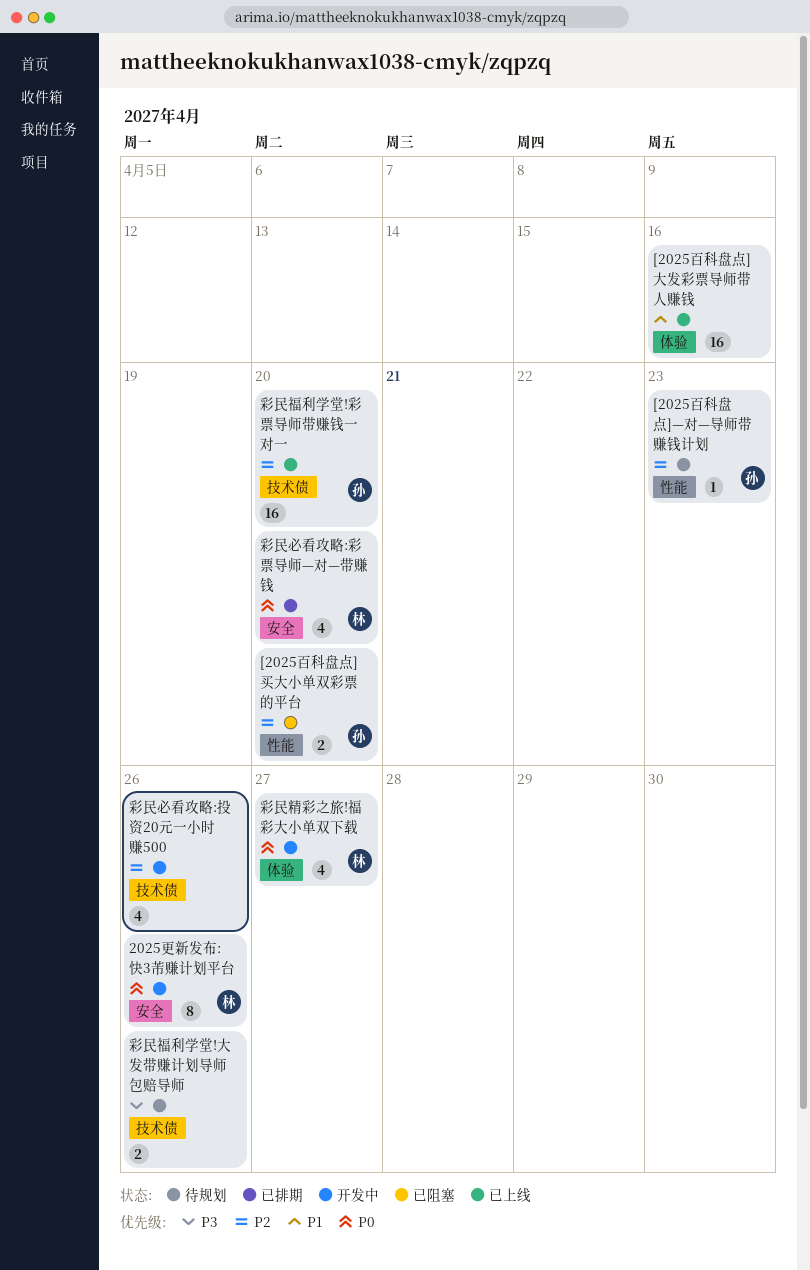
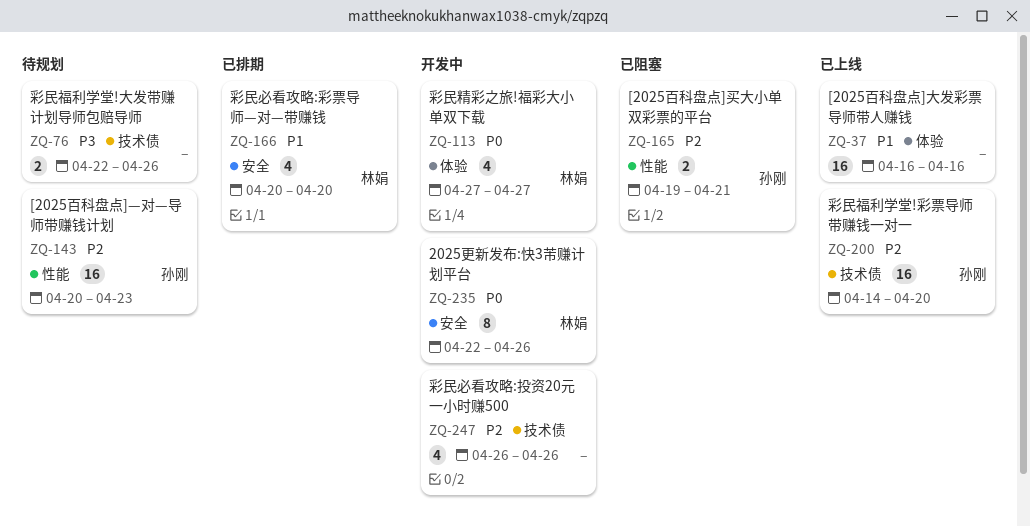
[2025百科盘点]—对—导师带赚钱计划, estimate: 1 -> 16
[2025百科盘点]买大小单双彩票的平台, due: Apr 20 -> Apr 21
彩民必看攻略:彩票导师—对—带赚钱, priority: P0 -> P1

